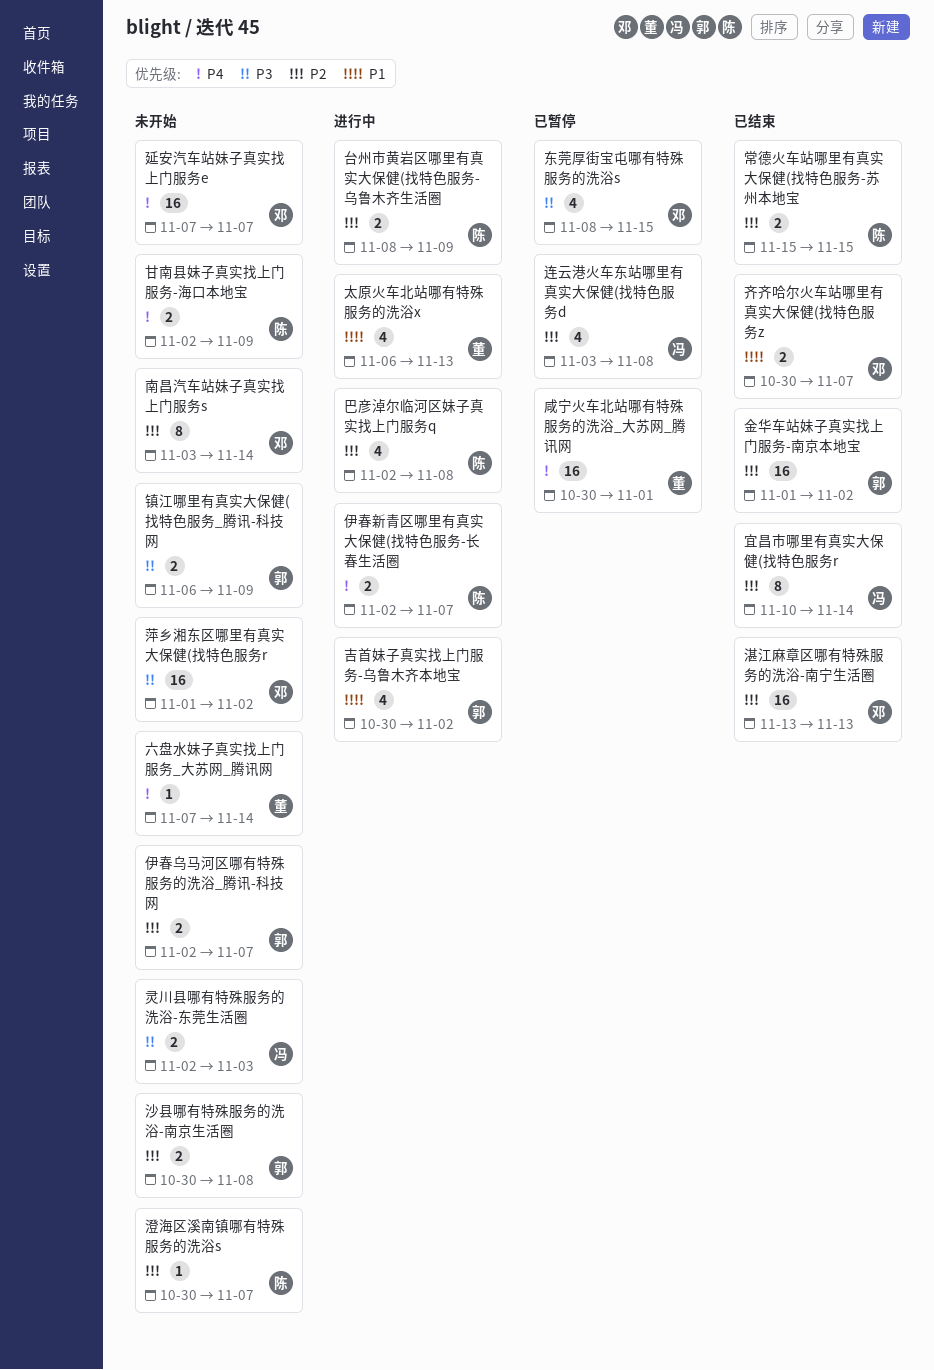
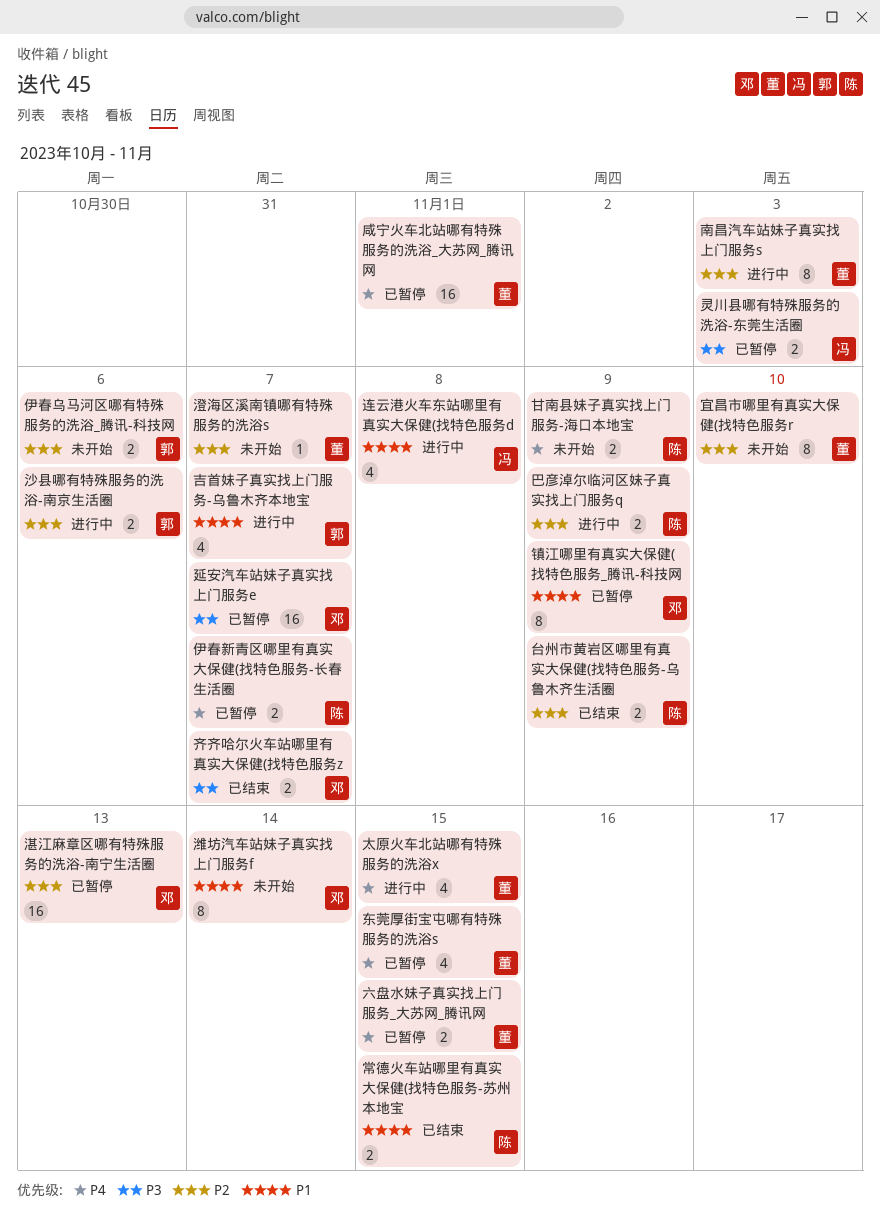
东莞厚街宝屯哪有特殊服务的洗浴s, owner: 邓 -> 董
东莞厚街宝屯哪有特殊服务的洗浴s, priority: P3 -> P4
伊春乌马河区哪有特殊服务的洗浴_腾讯-科技网, due: Nov 7 -> Nov 6
伊春新青区哪里有真实大保健(找特色服务-长春生活圈, status: 进行中 -> 已暂停
六盘水妹子真实找上门服务_大苏网_腾讯网, status: 未开始 -> 已暂停
六盘水妹子真实找上门服务_大苏网_腾讯网, estimate: 1 -> 2
六盘水妹子真实找上门服务_大苏网_腾讯网, due: Nov 14 -> Nov 15
南昌汽车站妹子真实找上门服务s, status: 未开始 -> 进行中
南昌汽车站妹子真实找上门服务s, owner: 邓 -> 董
南昌汽车站妹子真实找上门服务s, due: Nov 14 -> Nov 3
台州市黄岩区哪里有真实大保健(找特色服务-乌鲁木齐生活圈, status: 进行中 -> 已结束
吉首妹子真实找上门服务-乌鲁木齐本地宝, due: Nov 2 -> Nov 7
太原火车北站哪有特殊服务的洗浴x, priority: P1 -> P4
太原火车北站哪有特殊服务的洗浴x, due: Nov 13 -> Nov 15
宜昌市哪里有真实大保健(找特色服务r, status: 已结束 -> 未开始
宜昌市哪里有真实大保健(找特色服务r, owner: 冯 -> 董
宜昌市哪里有真实大保健(找特色服务r, due: Nov 14 -> Nov 10
巴彦淖尔临河区妹子真实找上门服务q, estimate: 4 -> 2
巴彦淖尔临河区妹子真实找上门服务q, due: Nov 8 -> Nov 9
常德火车站哪里有真实大保健(找特色服务-苏州本地宝, priority: P2 -> P1
延安汽车站妹子真实找上门服务e, status: 未开始 -> 已暂停
延安汽车站妹子真实找上门服务e, priority: P4 -> P3
沙县哪有特殊服务的洗浴-南京生活圈, status: 未开始 -> 进行中
沙县哪有特殊服务的洗浴-南京生活圈, due: Nov 8 -> Nov 6
湛江麻章区哪有特殊服务的洗浴-南宁生活圈, status: 已结束 -> 已暂停
潍坊汽车站妹子真实找上门服务f: none -> present
澄海区溪南镇哪有特殊服务的洗浴s, owner: 陈 -> 董
灵川县哪有特殊服务的洗浴-东莞生活圈, status: 未开始 -> 已暂停
萍乡湘东区哪里有真实大保健(找特色服务r: present -> none
连云港火车东站哪里有真实大保健(找特色服务d, status: 已暂停 -> 进行中
连云港火车东站哪里有真实大保健(找特色服务d, priority: P2 -> P1
金华车站妹子真实找上门服务-南京本地宝: present -> none
镇江哪里有真实大保健(找特色服务_腾讯-科技网, status: 未开始 -> 已暂停
镇江哪里有真实大保健(找特色服务_腾讯-科技网, owner: 郭 -> 邓
镇江哪里有真实大保健(找特色服务_腾讯-科技网, priority: P3 -> P1
镇江哪里有真实大保健(找特色服务_腾讯-科技网, estimate: 2 -> 8
齐齐哈尔火车站哪里有真实大保健(找特色服务z, priority: P1 -> P3

